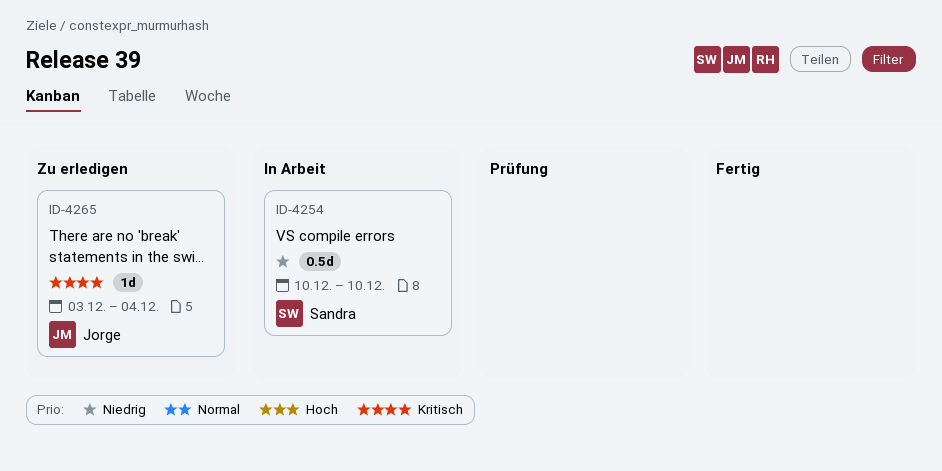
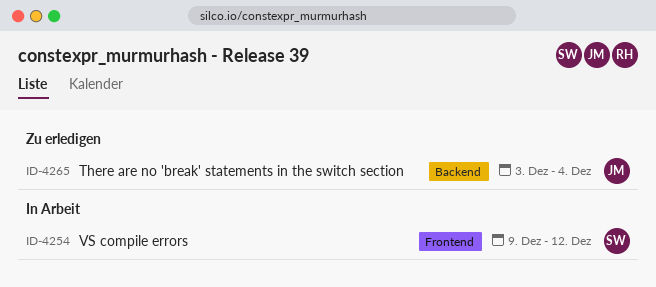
ID-4254, start: Dec 10 -> Dec 9
ID-4254, due: Dec 10 -> Dec 12

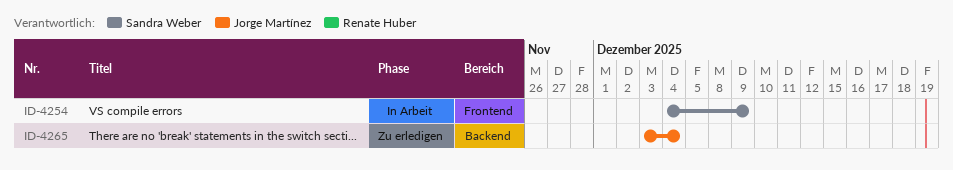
ID-4254, start: Dec 9 -> Dec 4
ID-4254, due: Dec 12 -> Dec 9

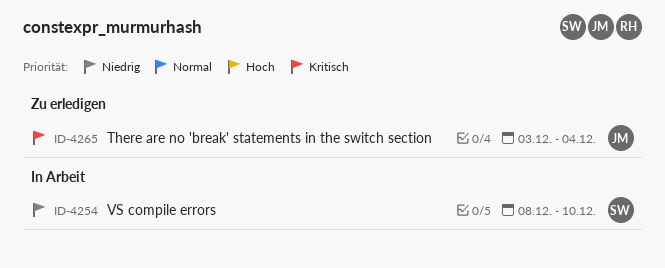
ID-4254, start: Dec 4 -> Dec 8
ID-4254, due: Dec 9 -> Dec 10

